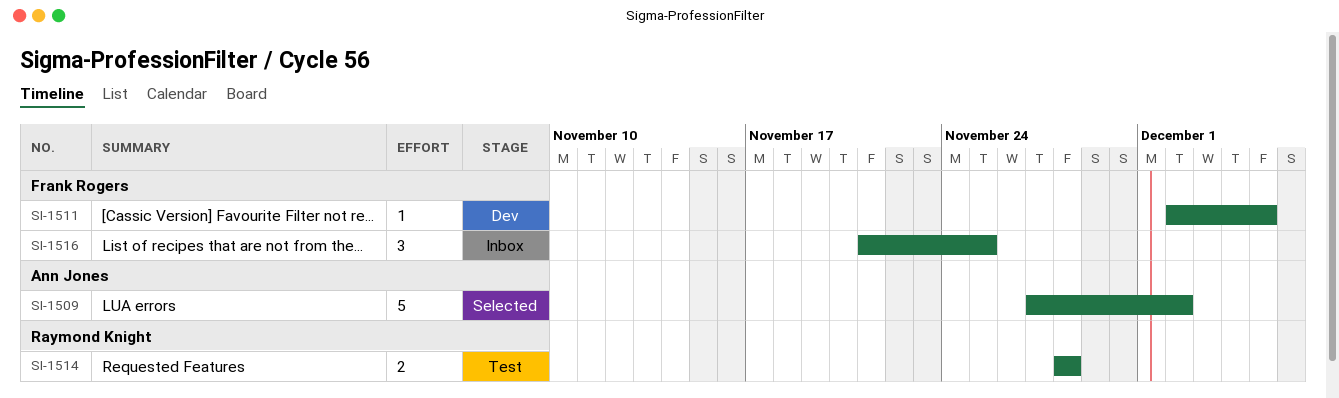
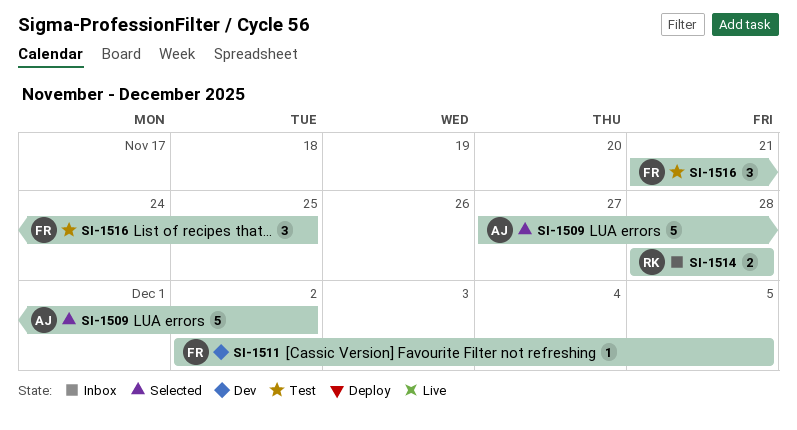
SI-1514, status: Test -> Inbox
SI-1516, status: Inbox -> Test

